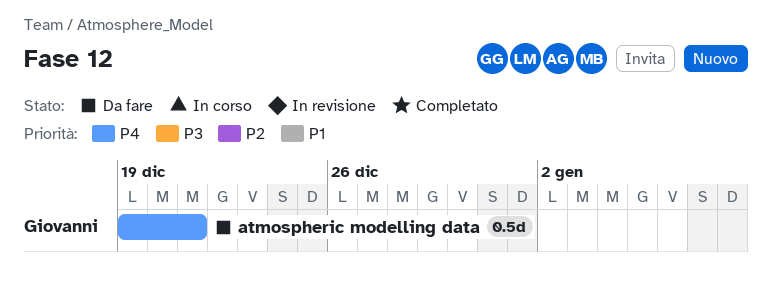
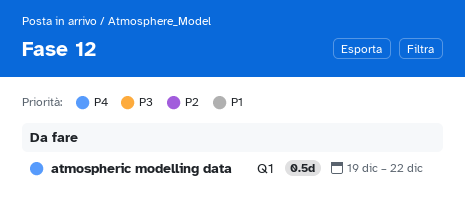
atmospheric modelling data, due: Dec 21 -> Dec 22

